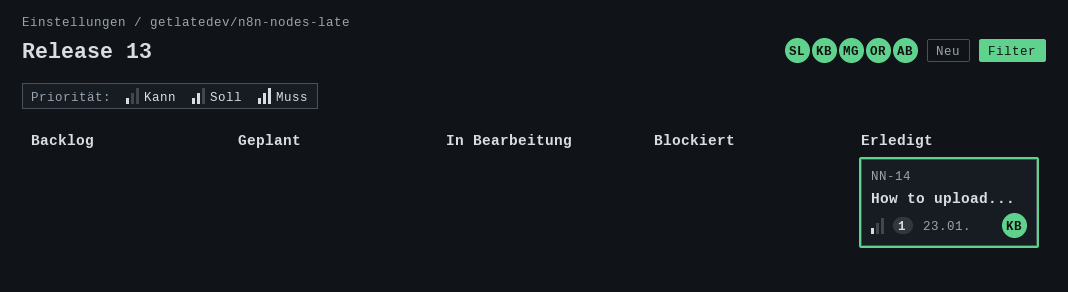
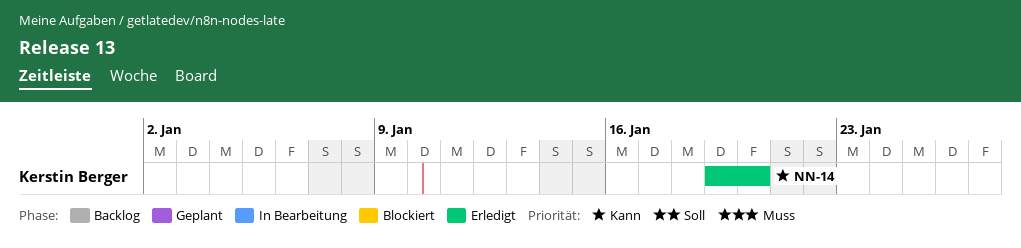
NN-14, due: Jan 23 -> Jan 20

